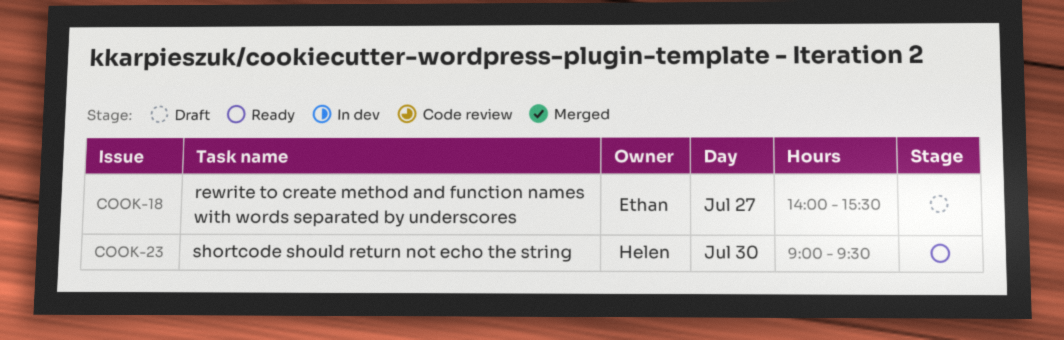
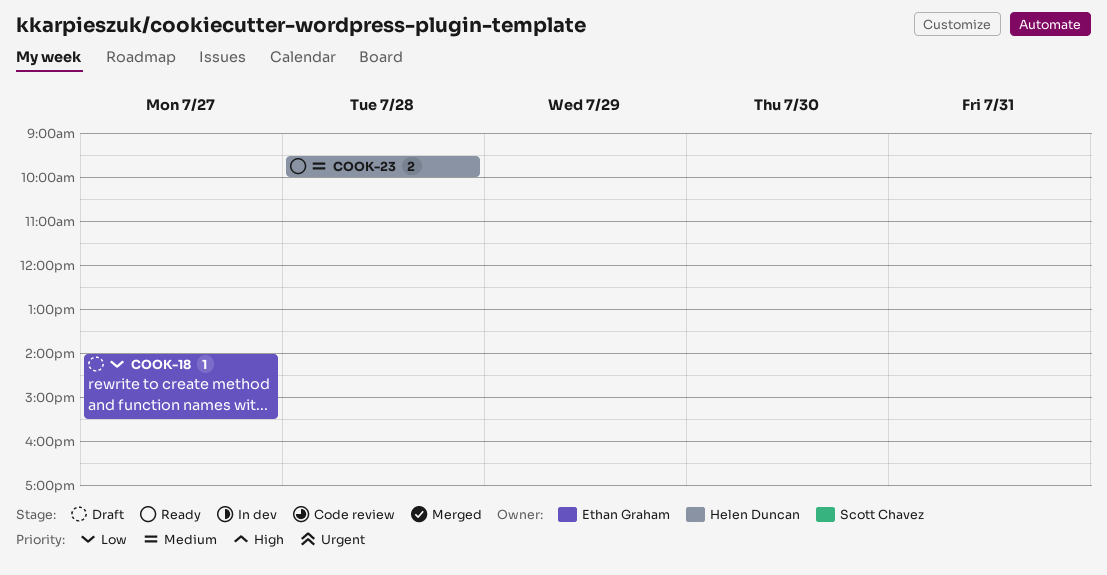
COOK-23, day: Jul 30 -> Jul 28
COOK-23, begins: 09:00 -> 09:30
COOK-23, ends: 09:30 -> 10:00

